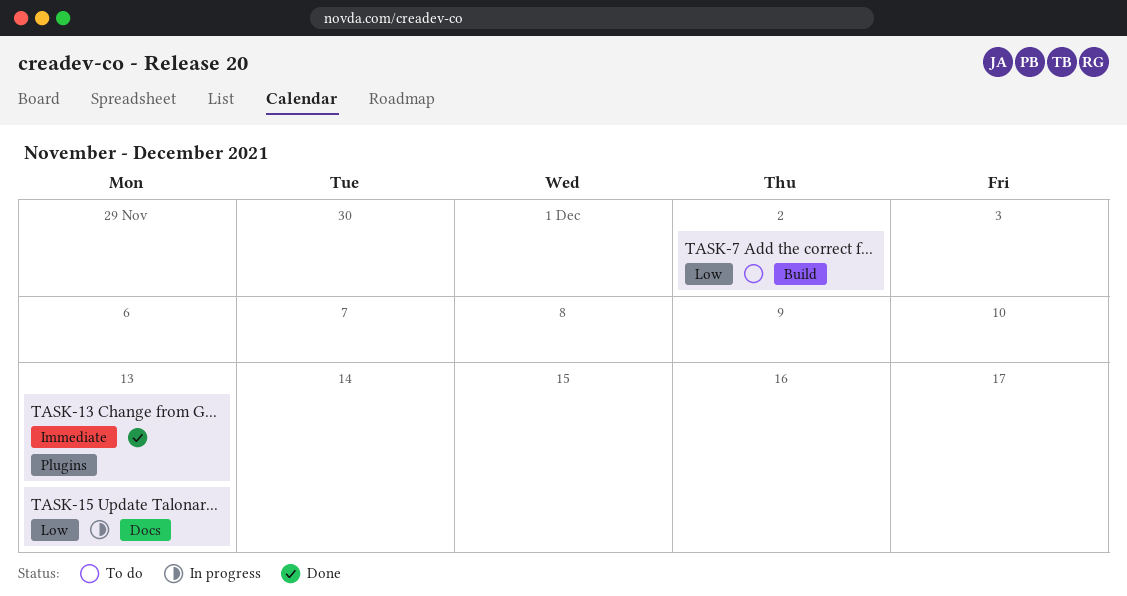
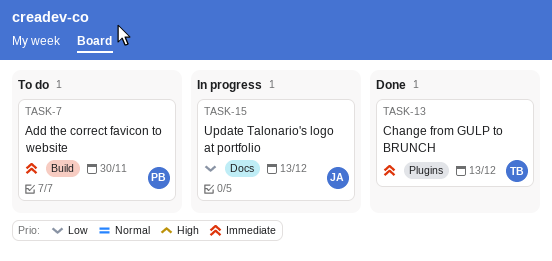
TASK-7, priority: Low -> Immediate
TASK-7, due: Dec 2 -> Nov 30

